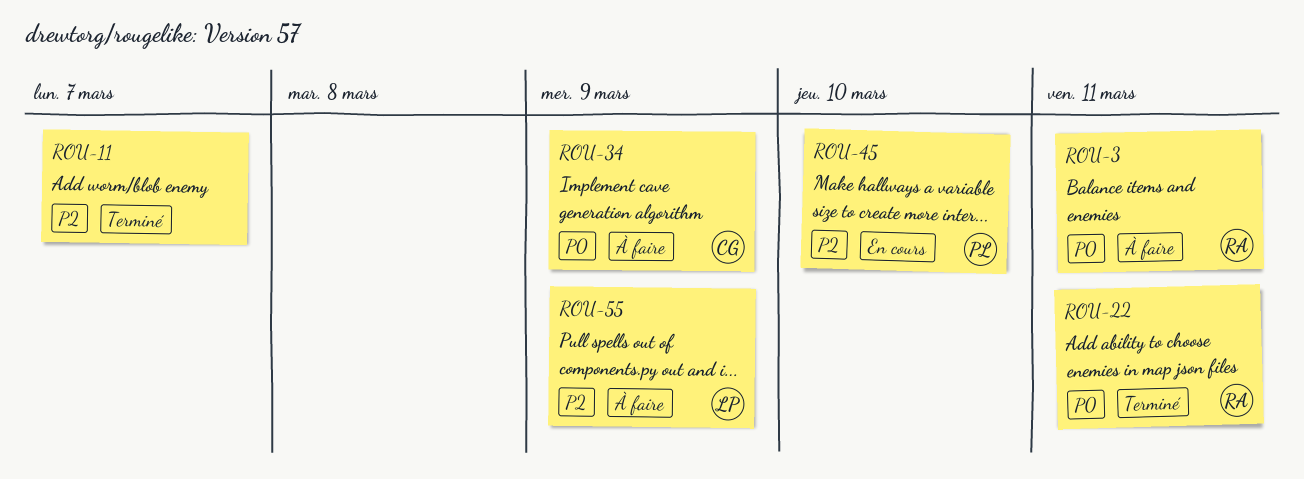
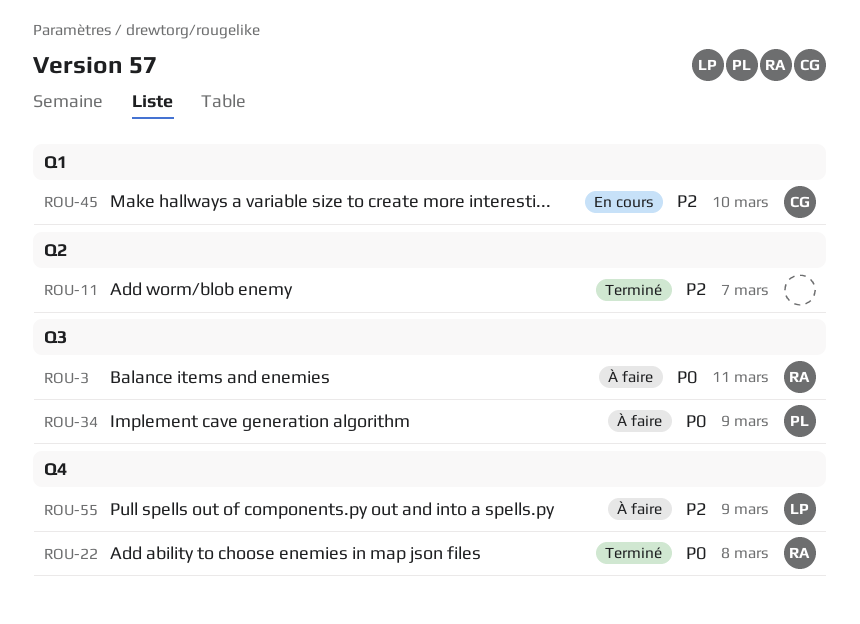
ROU-22, due: Mar 11 -> Mar 8
ROU-34, owner: CG -> PL
ROU-45, owner: PL -> CG

